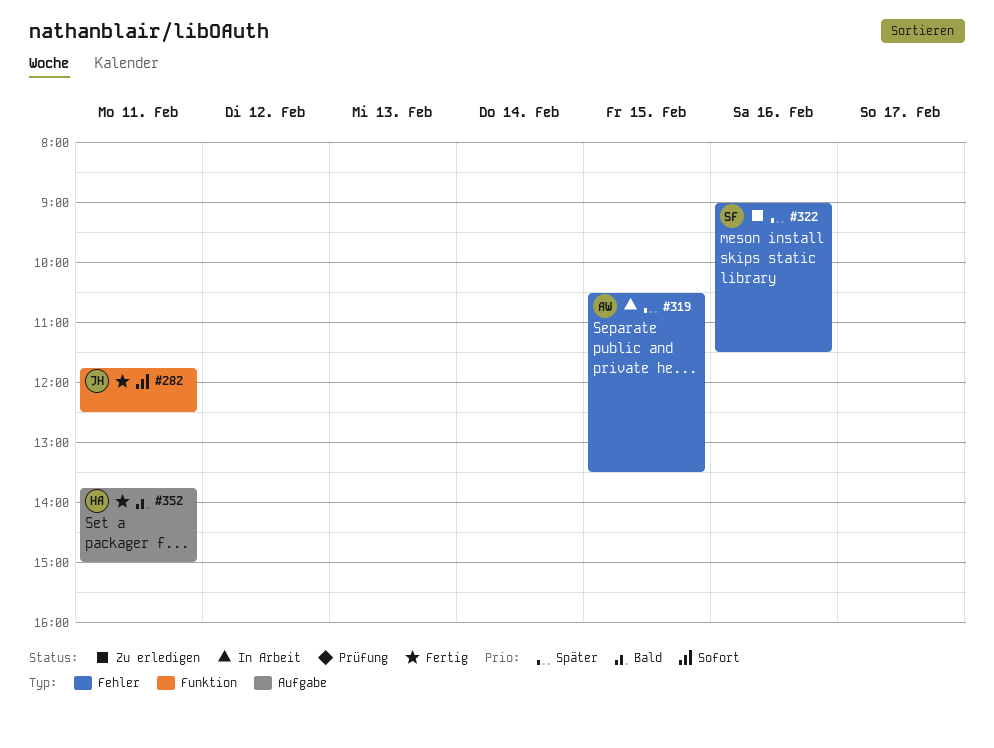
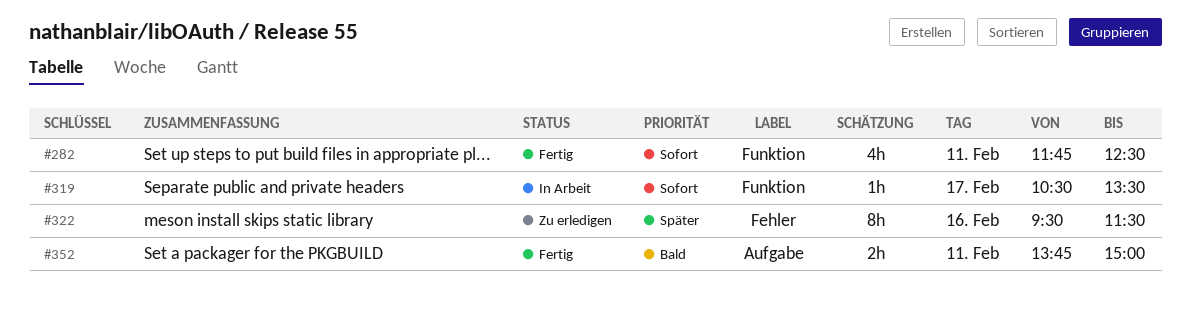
#319, priority: Später -> Sofort
#319, label: Fehler -> Funktion
#319, day: Feb 15 -> Feb 17
#322, begins: 09:00 -> 09:30

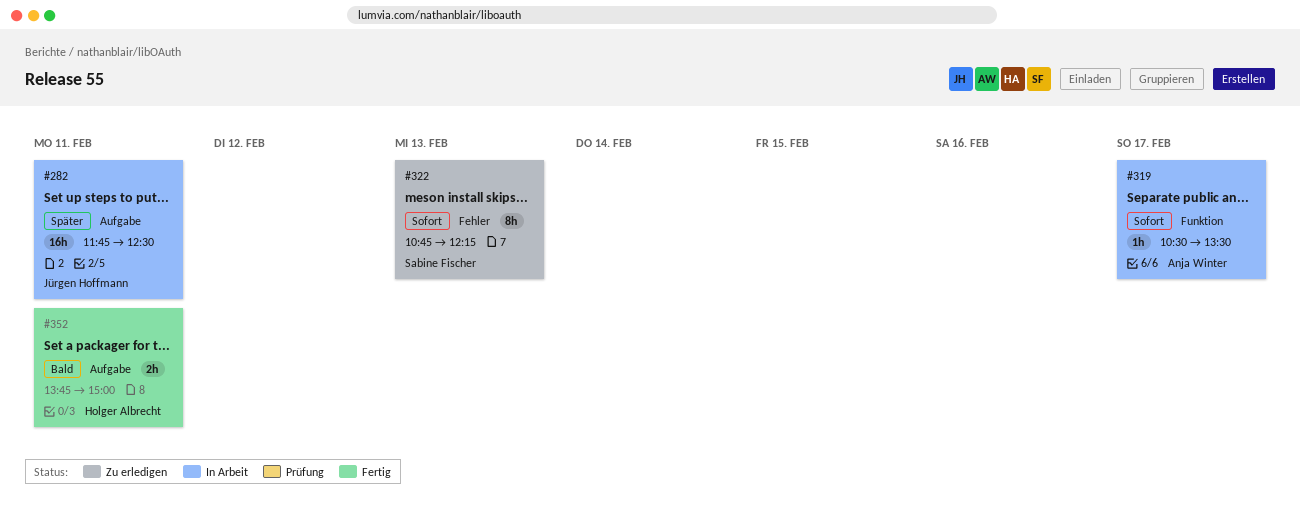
#282, status: Fertig -> In Arbeit
#282, priority: Sofort -> Später
#282, label: Funktion -> Aufgabe
#282, estimate: 4h -> 16h
#322, priority: Später -> Sofort
#322, day: Feb 16 -> Feb 13
#322, begins: 09:30 -> 10:45
#322, ends: 11:30 -> 12:15

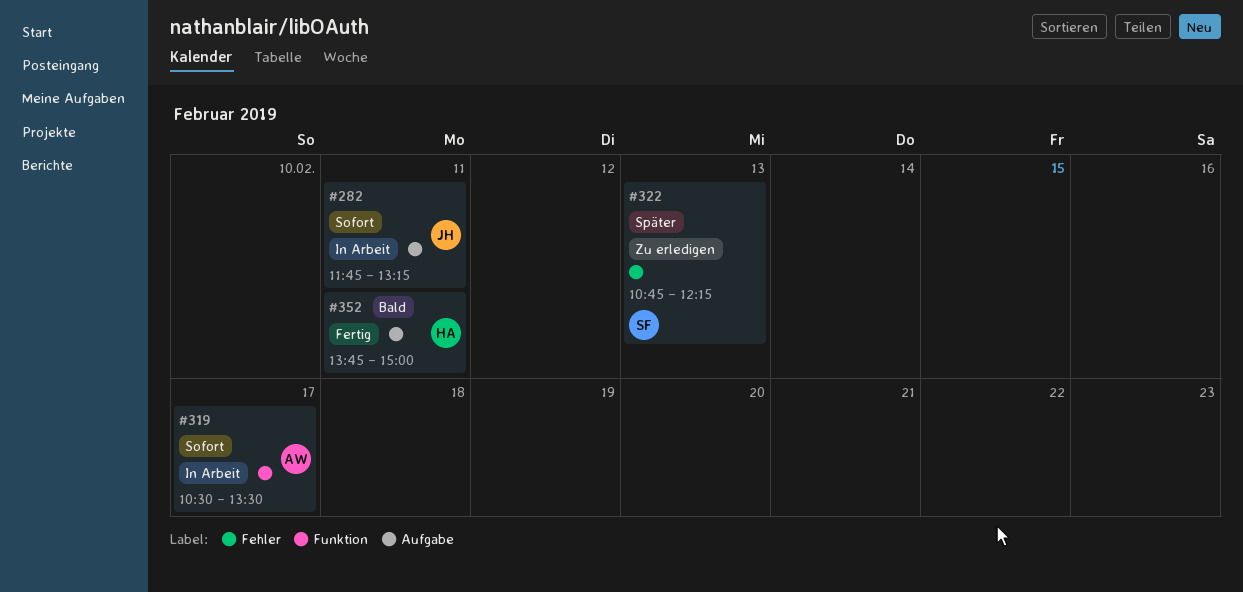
#282, priority: Später -> Sofort
#282, ends: 12:30 -> 13:15
#322, priority: Sofort -> Später

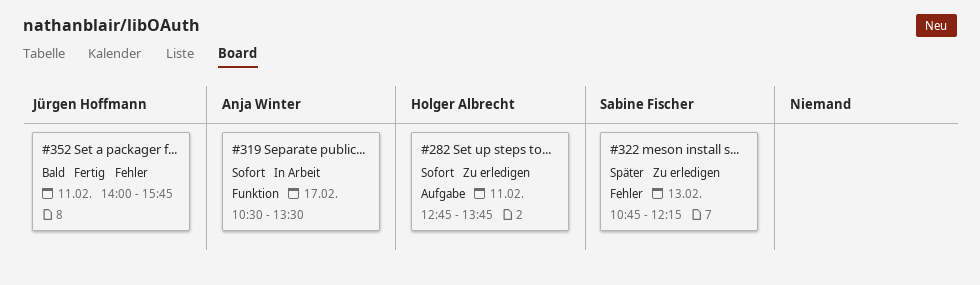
#282, status: In Arbeit -> Zu erledigen
#282, owner: Jürgen Hoffmann -> Holger Albrecht
#282, begins: 11:45 -> 12:45
#282, ends: 13:15 -> 13:45
#352, owner: Holger Albrecht -> Jürgen Hoffmann
#352, label: Aufgabe -> Fehler
#352, begins: 13:45 -> 14:00
#352, ends: 15:00 -> 15:45

